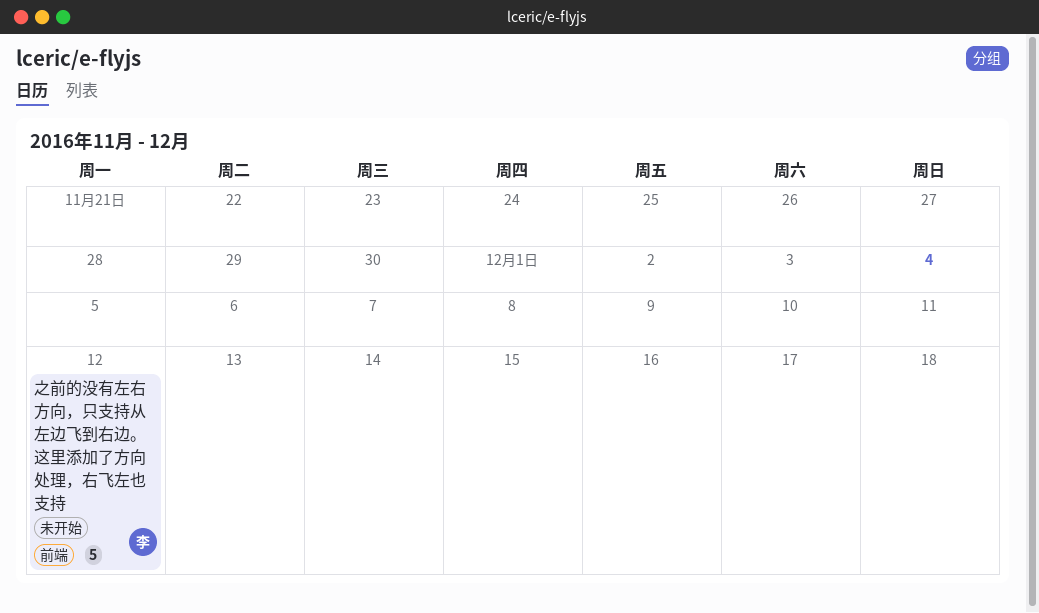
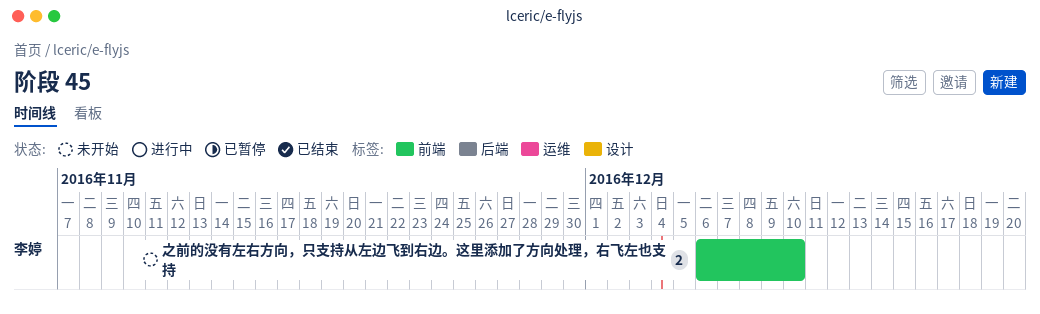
之前的没有左右方向，只支持从左边飞到右边。这里添加了方向处理，右飞左也支持, estimate: 5 -> 2
之前的没有左右方向，只支持从左边飞到右边。这里添加了方向处理，右飞左也支持, due: Dec 12 -> Dec 10

